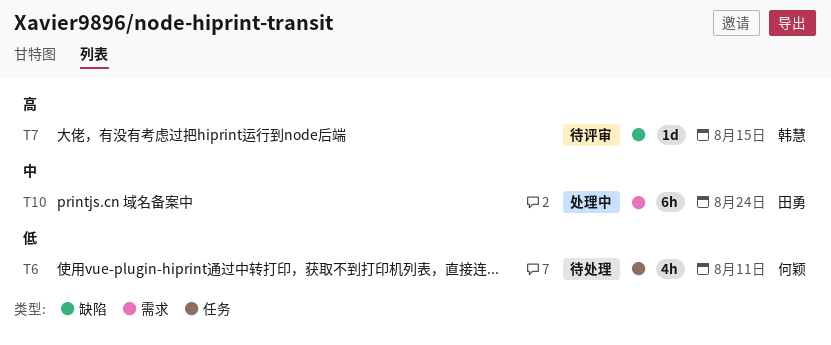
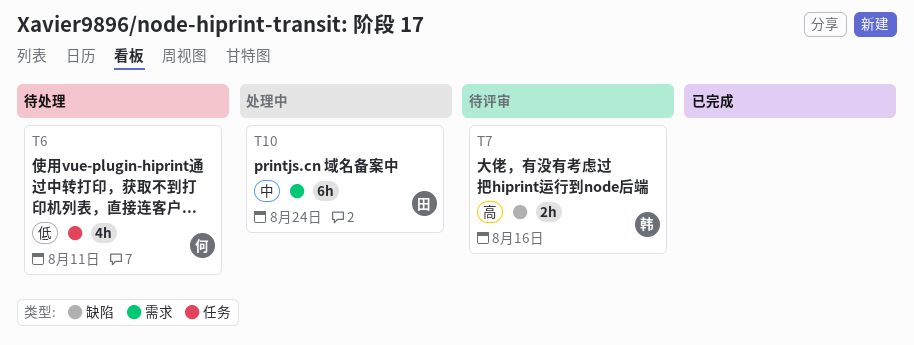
T7, estimate: 1d -> 2h
T7, due: Aug 15 -> Aug 16

